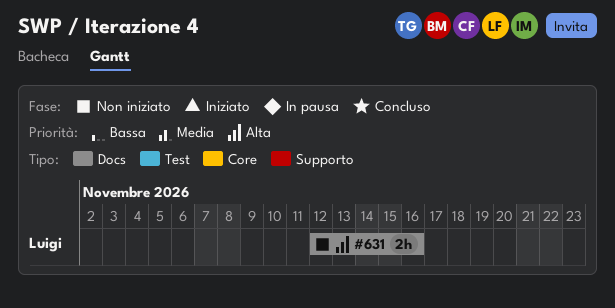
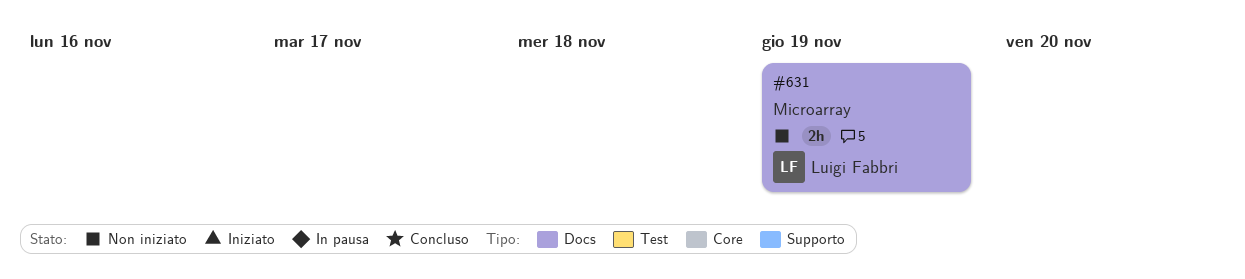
#631, due: Nov 16 -> Nov 19

